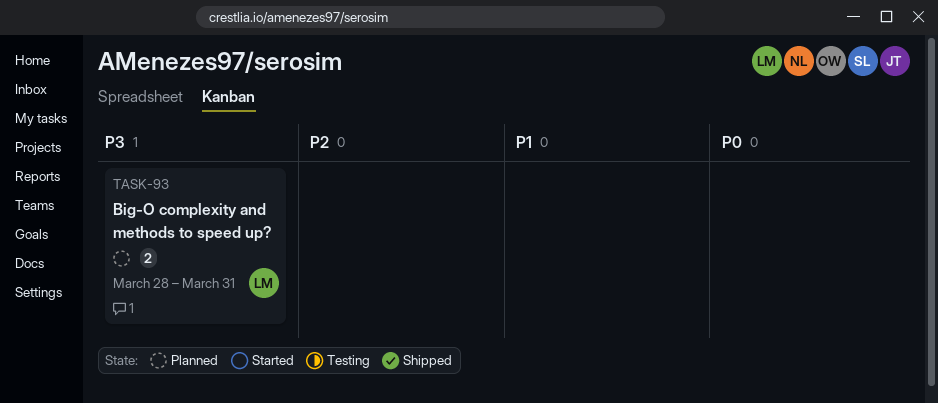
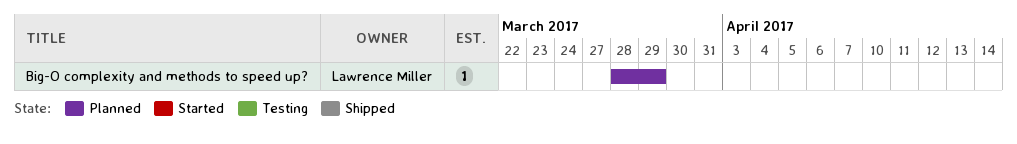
Big-O complexity and methods to speed up?, estimate: 2 -> 1
Big-O complexity and methods to speed up?, due: Mar 31 -> Mar 29

